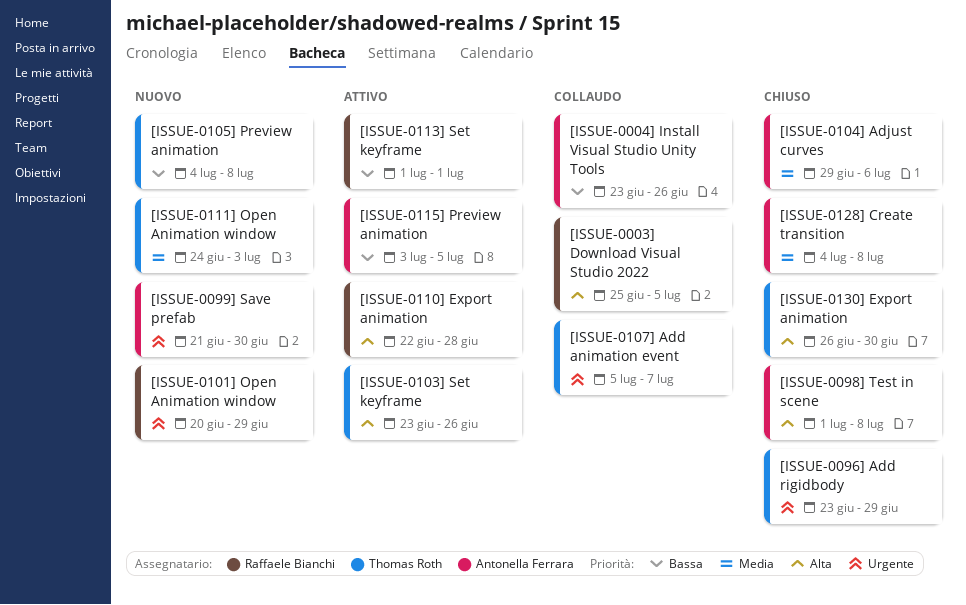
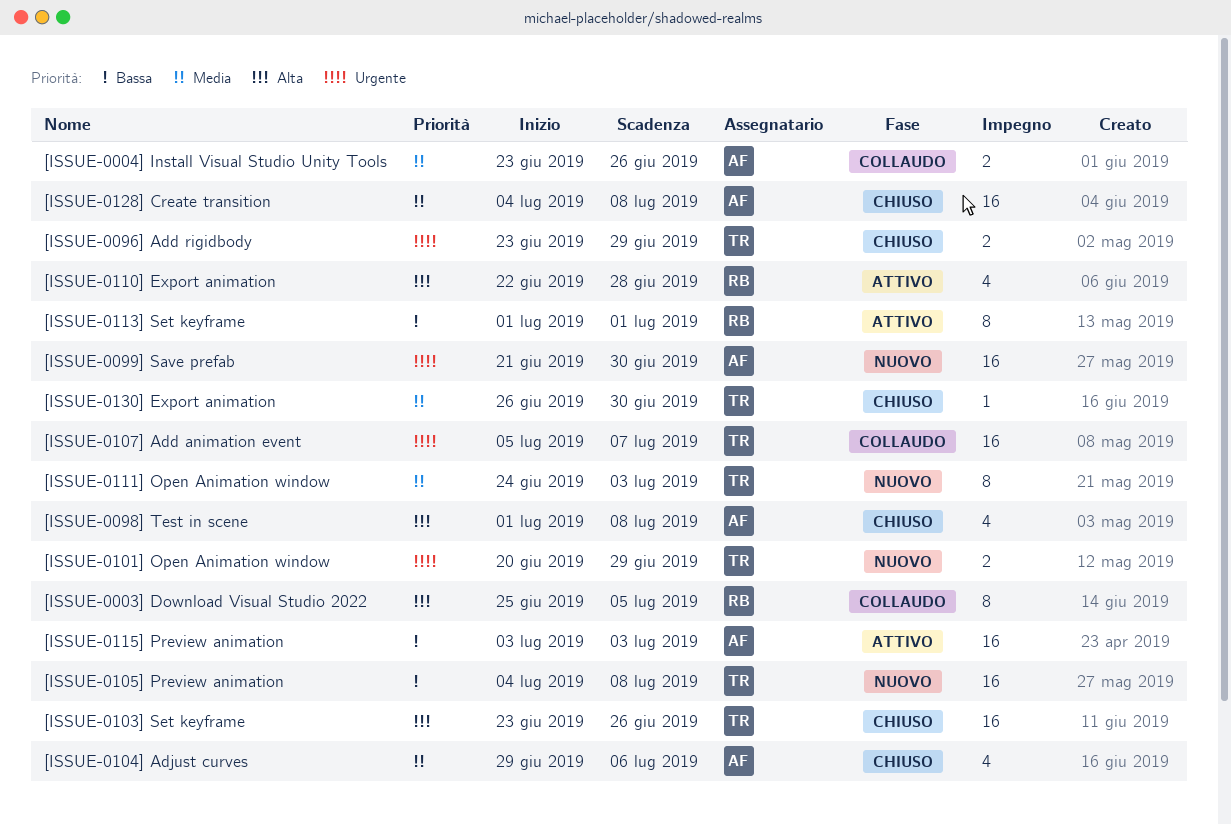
[ISSUE-0004] Install Visual Studio Unity Tools, priority: Bassa -> Media
[ISSUE-0101] Open Animation window, owner: Raffaele Bianchi -> Thomas Roth
[ISSUE-0103] Set keyframe, status: Attivo -> Chiuso
[ISSUE-0115] Preview animation, due: Jul 5 -> Jul 3
[ISSUE-0130] Export animation, priority: Alta -> Media

